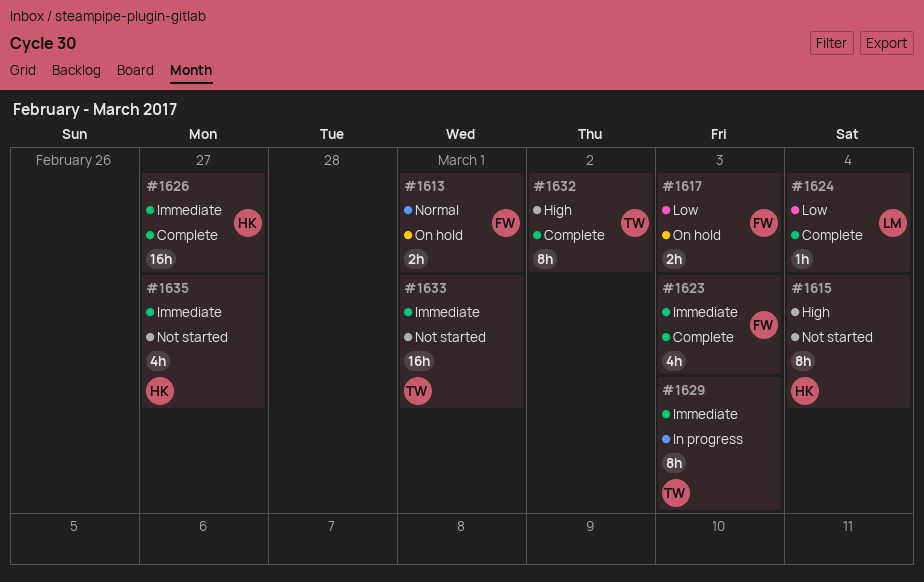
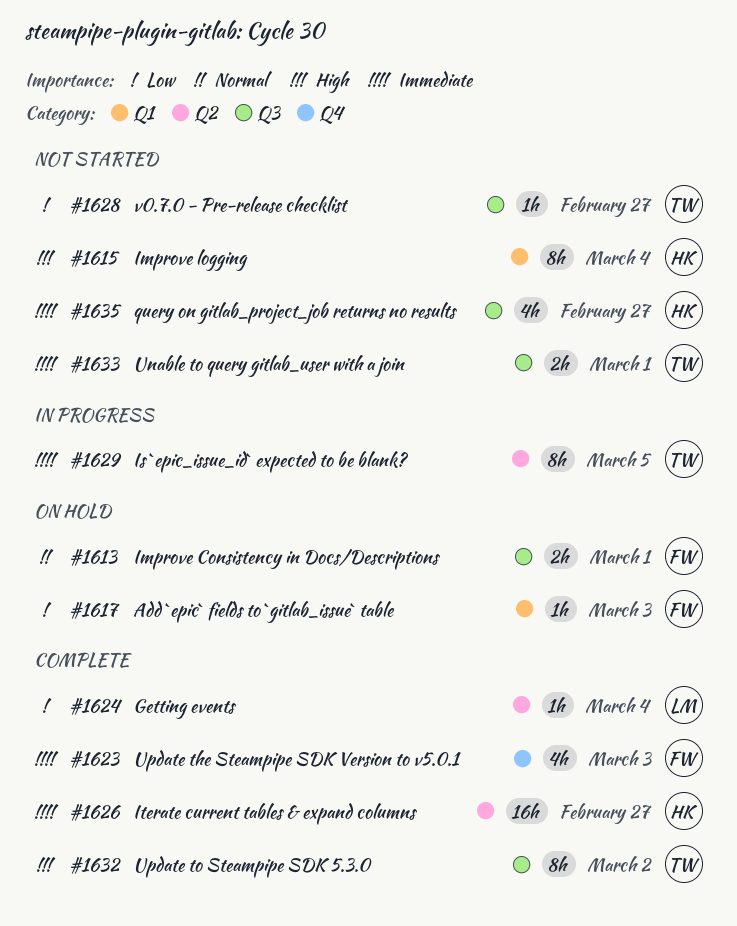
#1617, estimate: 2h -> 1h
#1628: none -> present
#1629, due: Mar 3 -> Mar 5
#1633, estimate: 16h -> 2h

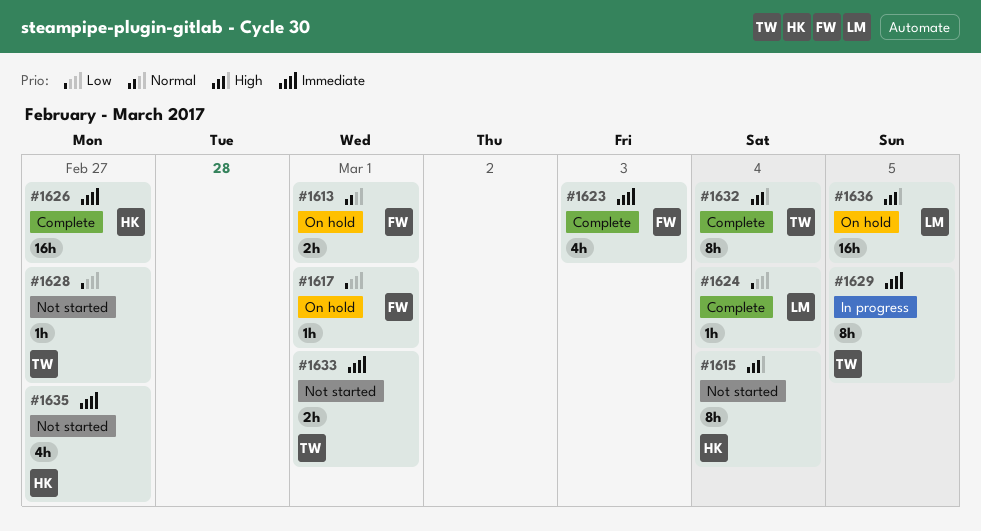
#1617, due: Mar 3 -> Mar 1
#1632, due: Mar 2 -> Mar 4
#1636: none -> present

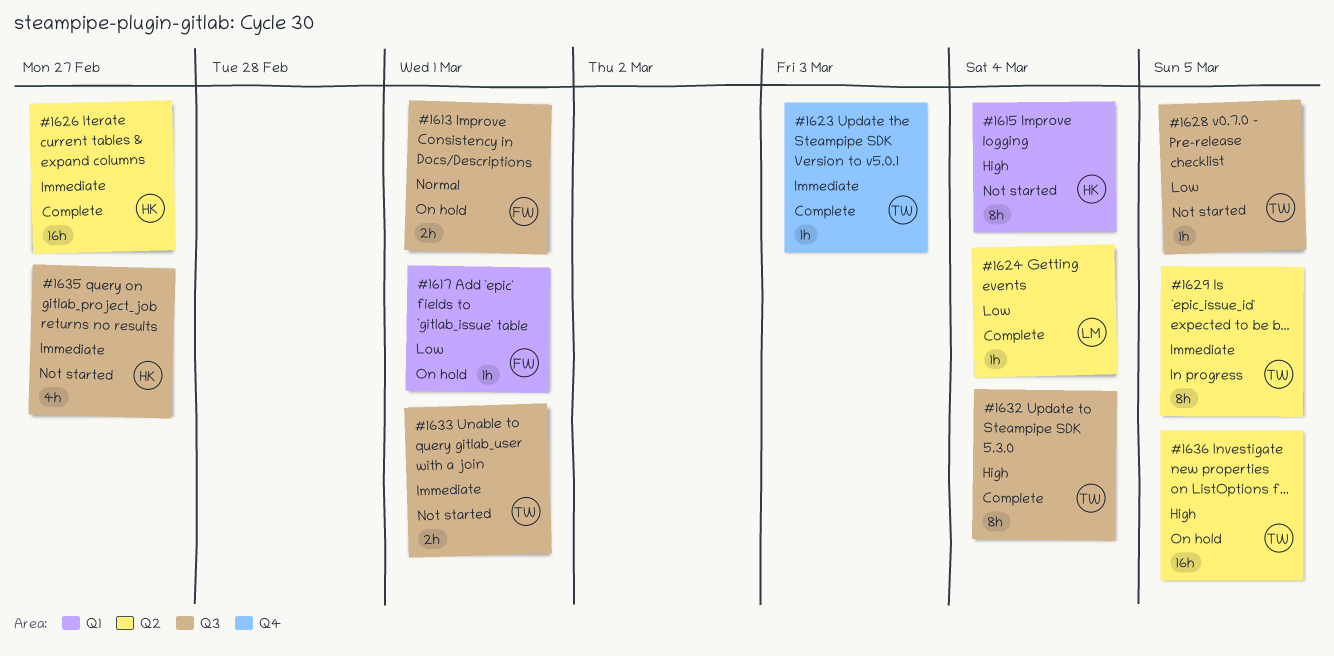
#1623, owner: FW -> TW
#1623, estimate: 4h -> 1h
#1628, due: Feb 27 -> Mar 5
#1636, owner: LM -> TW

